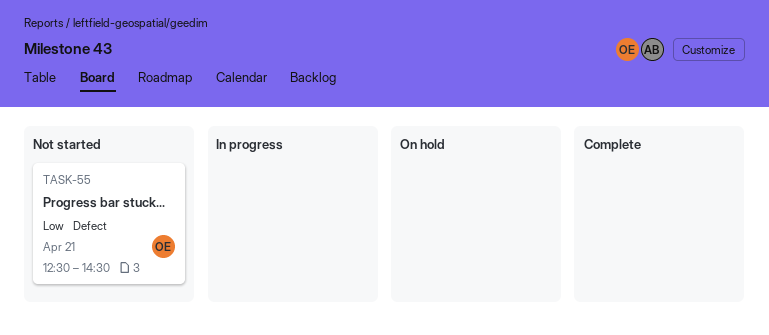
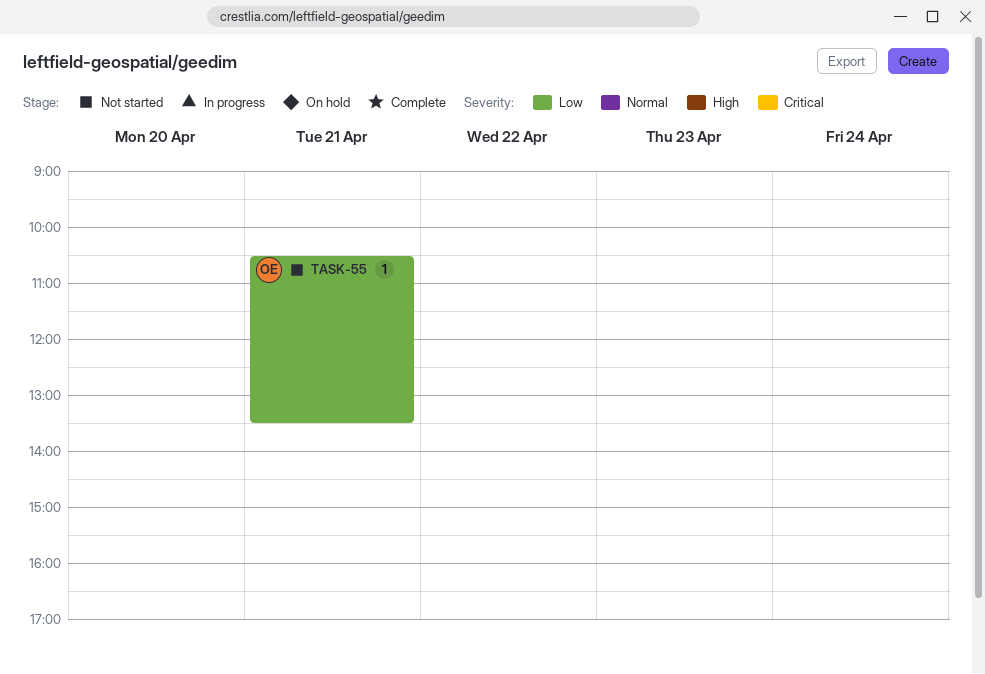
TASK-55, begins: 12:30 -> 10:30
TASK-55, ends: 14:30 -> 13:30

